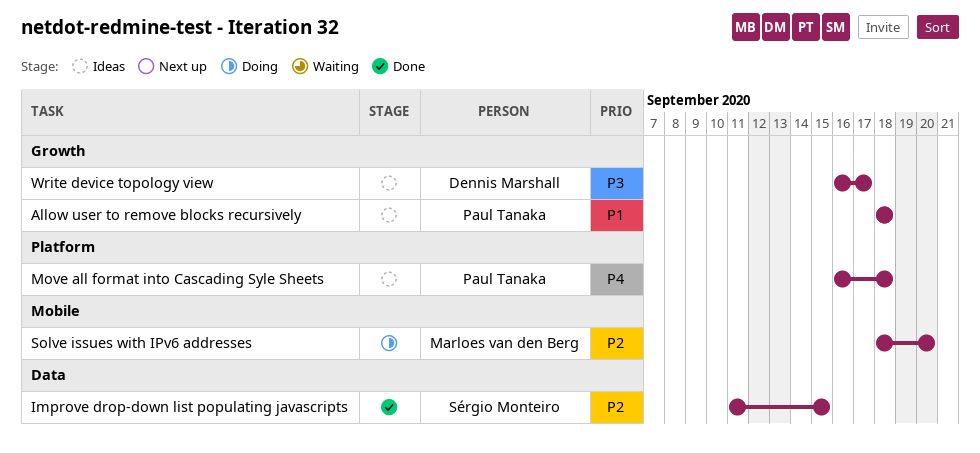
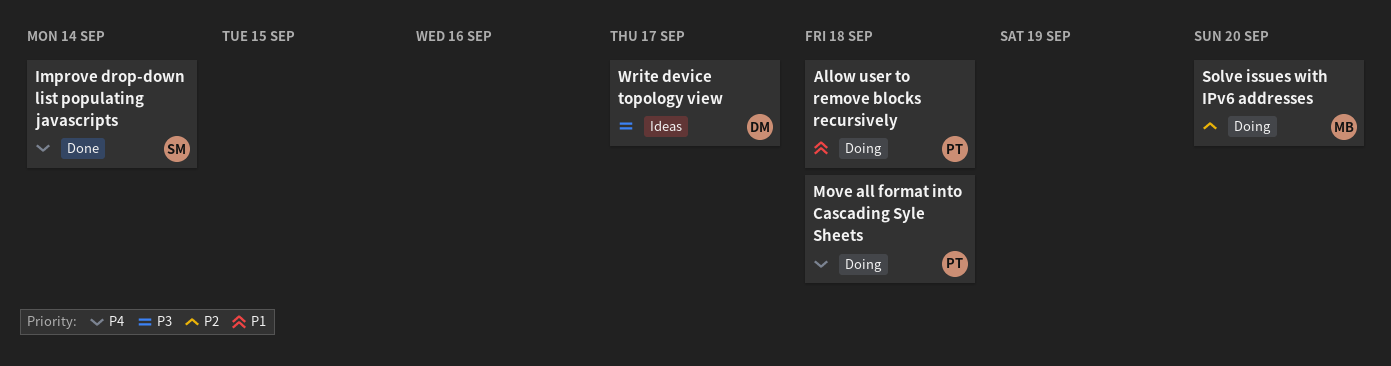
Allow user to remove blocks recursively, status: Ideas -> Doing
Improve drop-down list populating javascripts, priority: P2 -> P4
Improve drop-down list populating javascripts, due: Sep 15 -> Sep 14
Move all format into Cascading Syle Sheets, status: Ideas -> Doing

